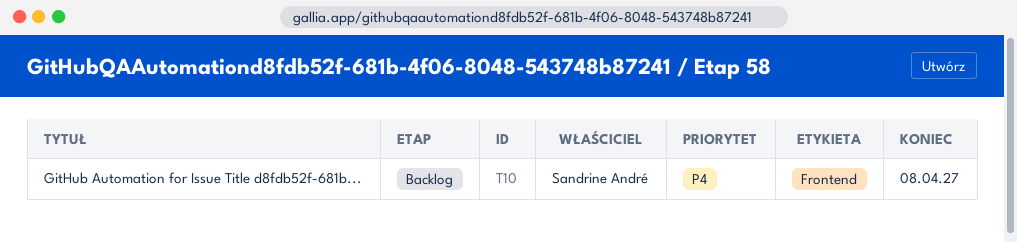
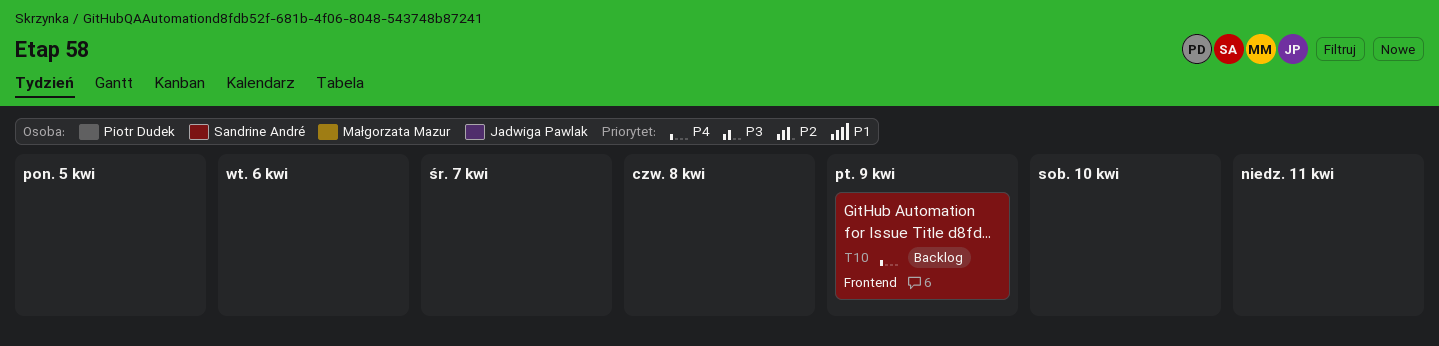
T10, due: Apr 8 -> Apr 9

